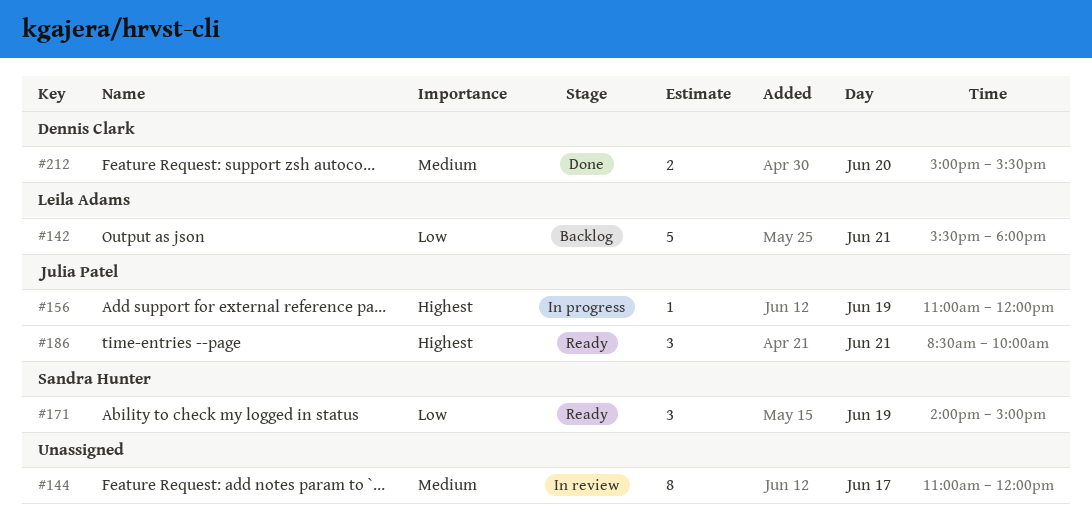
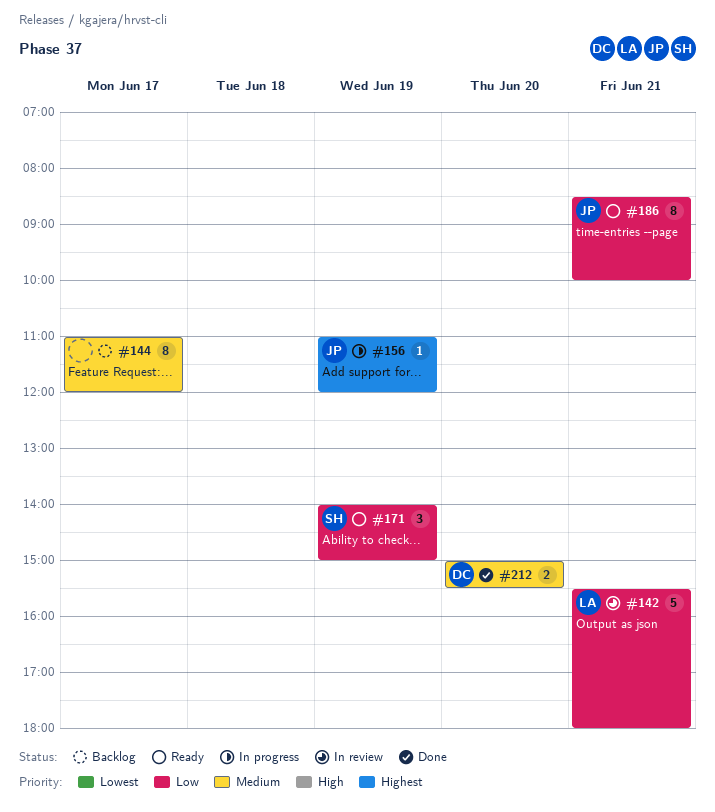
#142, status: Backlog -> In review
#144, status: In review -> Backlog
#186, priority: Highest -> Low
#186, estimate: 3 -> 8

